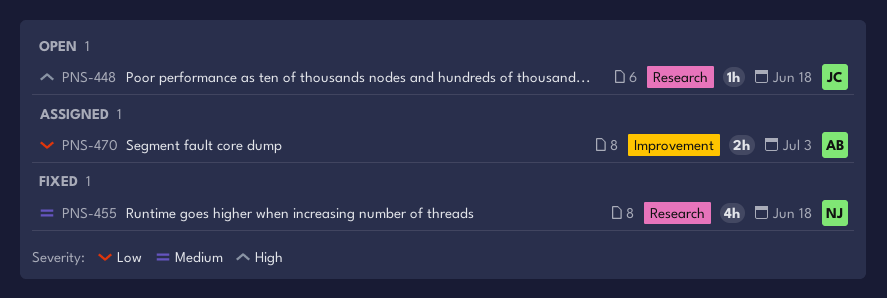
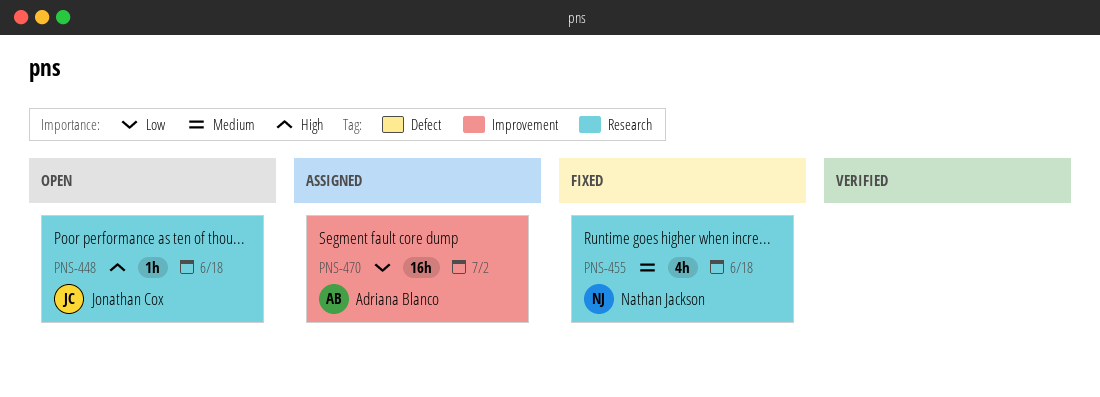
PNS-470, estimate: 2h -> 16h
PNS-470, due: Jul 3 -> Jul 2

